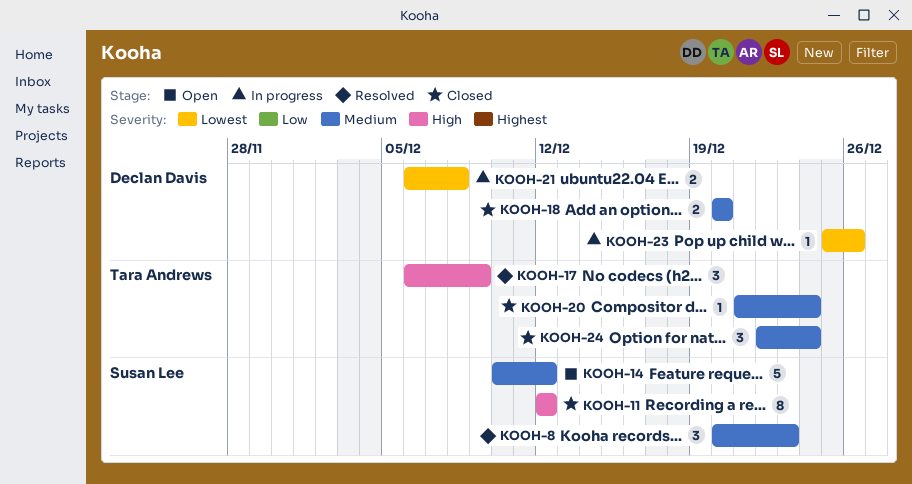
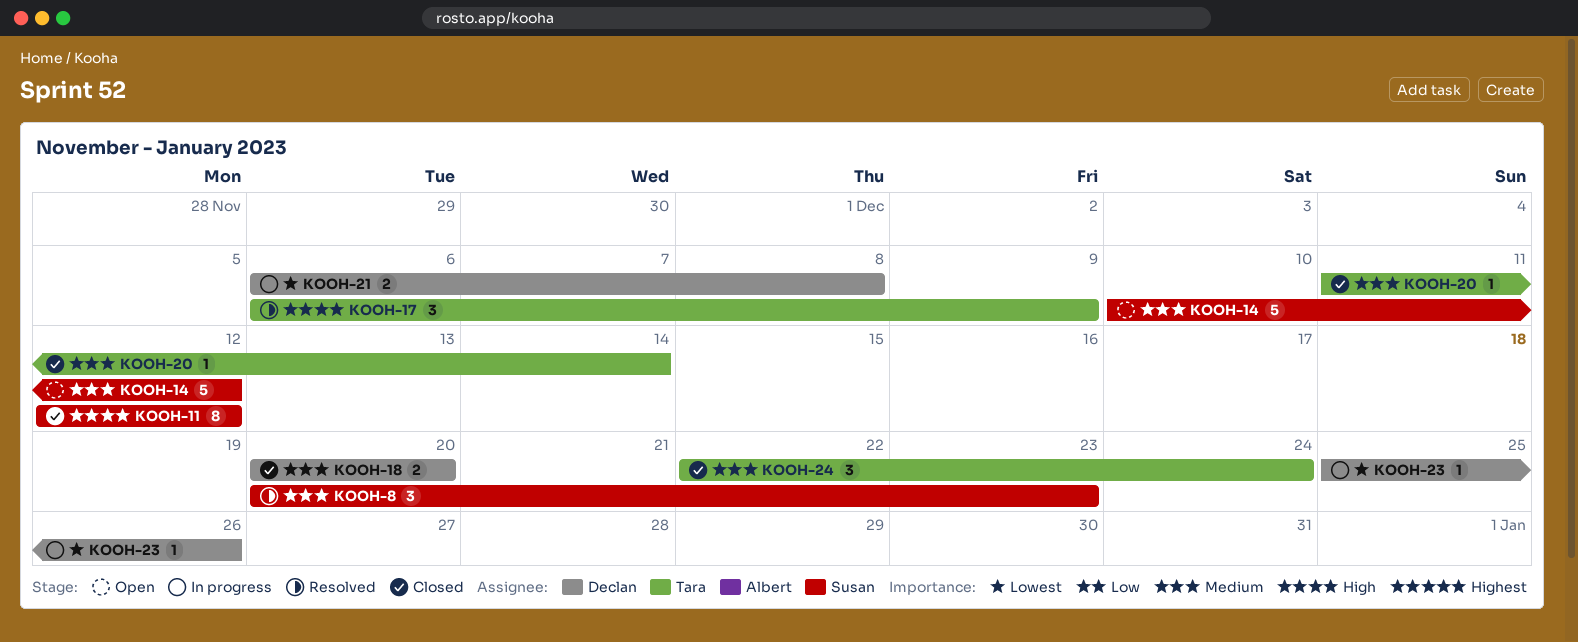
KOOH-20, start: Dec 21 -> Dec 11
KOOH-20, due: Dec 24 -> Dec 14

